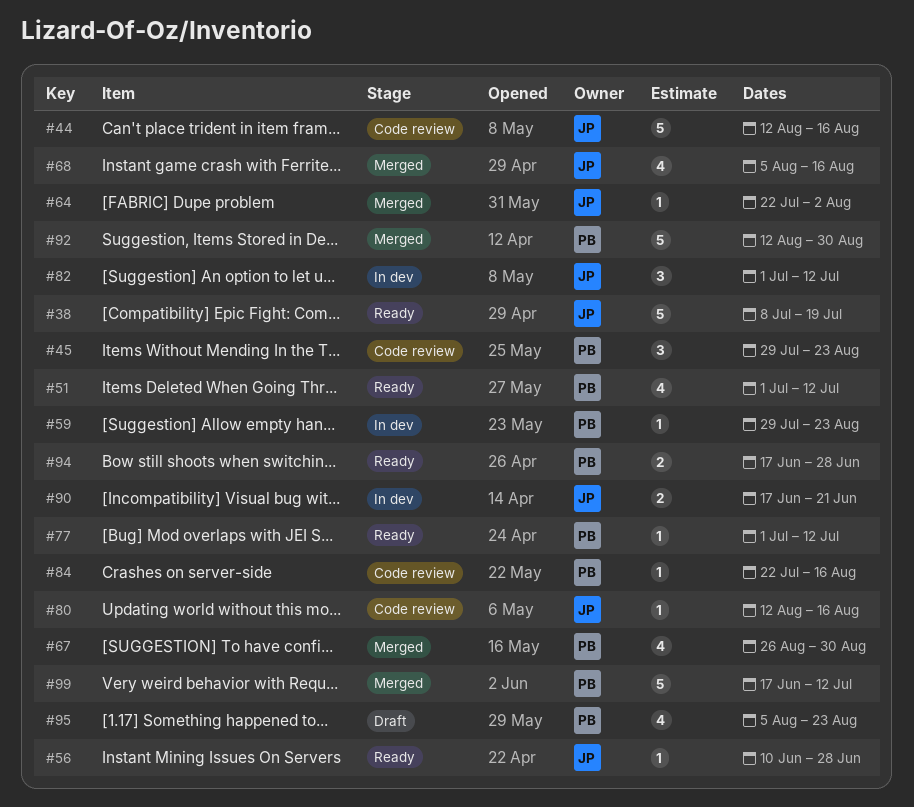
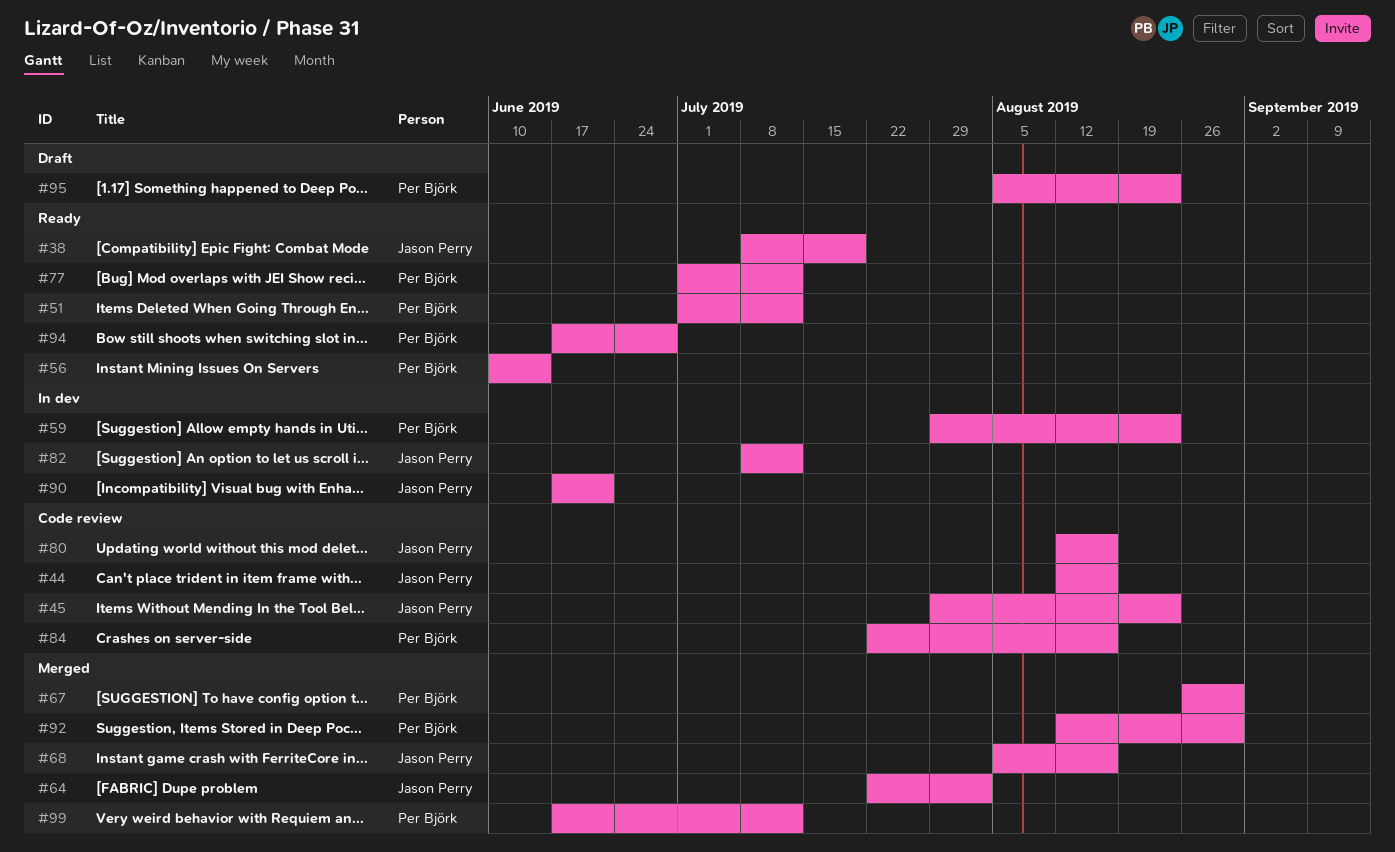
#45, owner: Per Björk -> Jason Perry
#56, owner: Jason Perry -> Per Björk
#56, due: Jun 28 -> Jun 14
#82, start: Jul 1 -> Jul 8

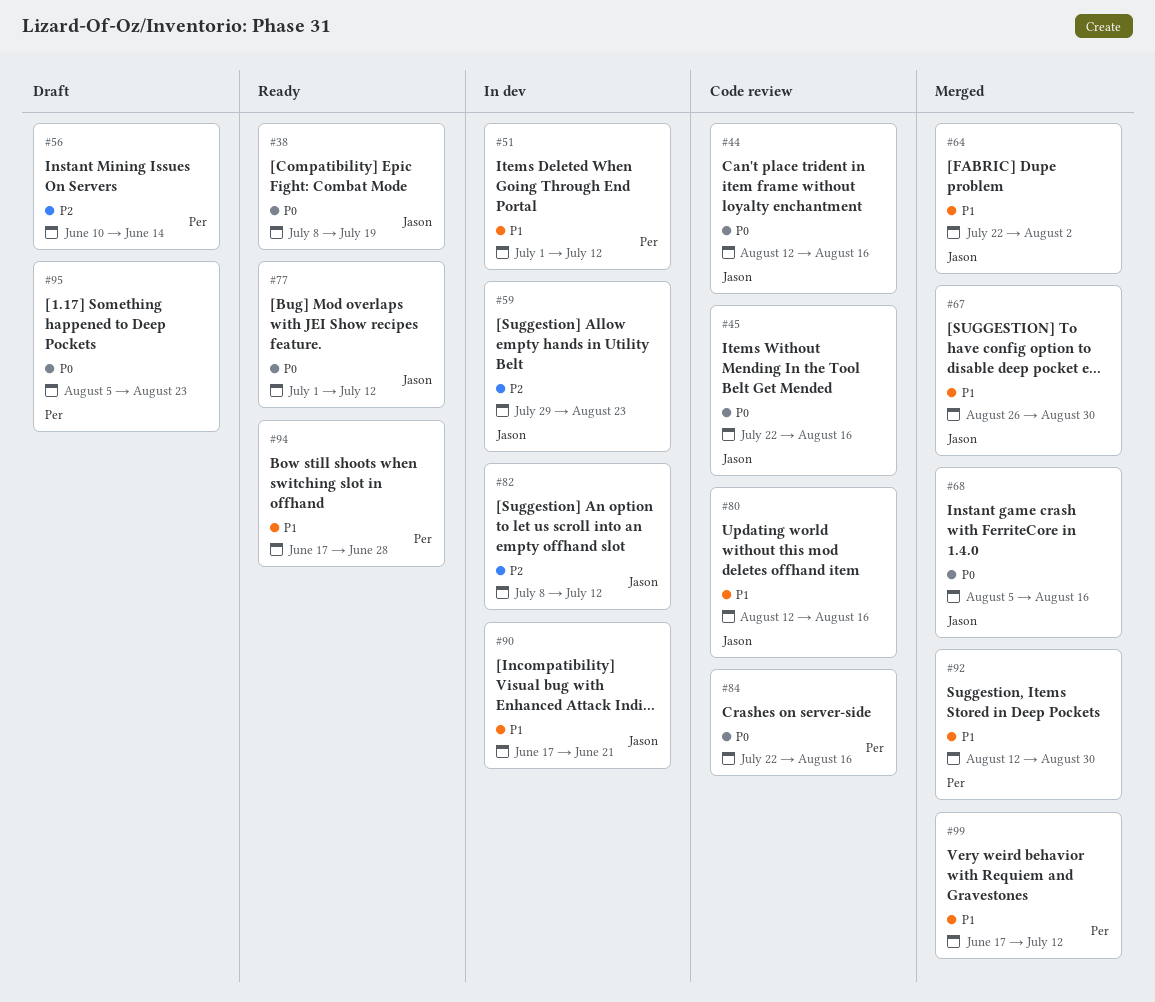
#45, start: Jul 29 -> Jul 22
#45, due: Aug 23 -> Aug 16
#51, status: Ready -> In dev
#56, status: Ready -> Draft
#59, owner: Per Björk -> Jason Perry
#67, owner: Per Björk -> Jason Perry
#77, owner: Per Björk -> Jason Perry

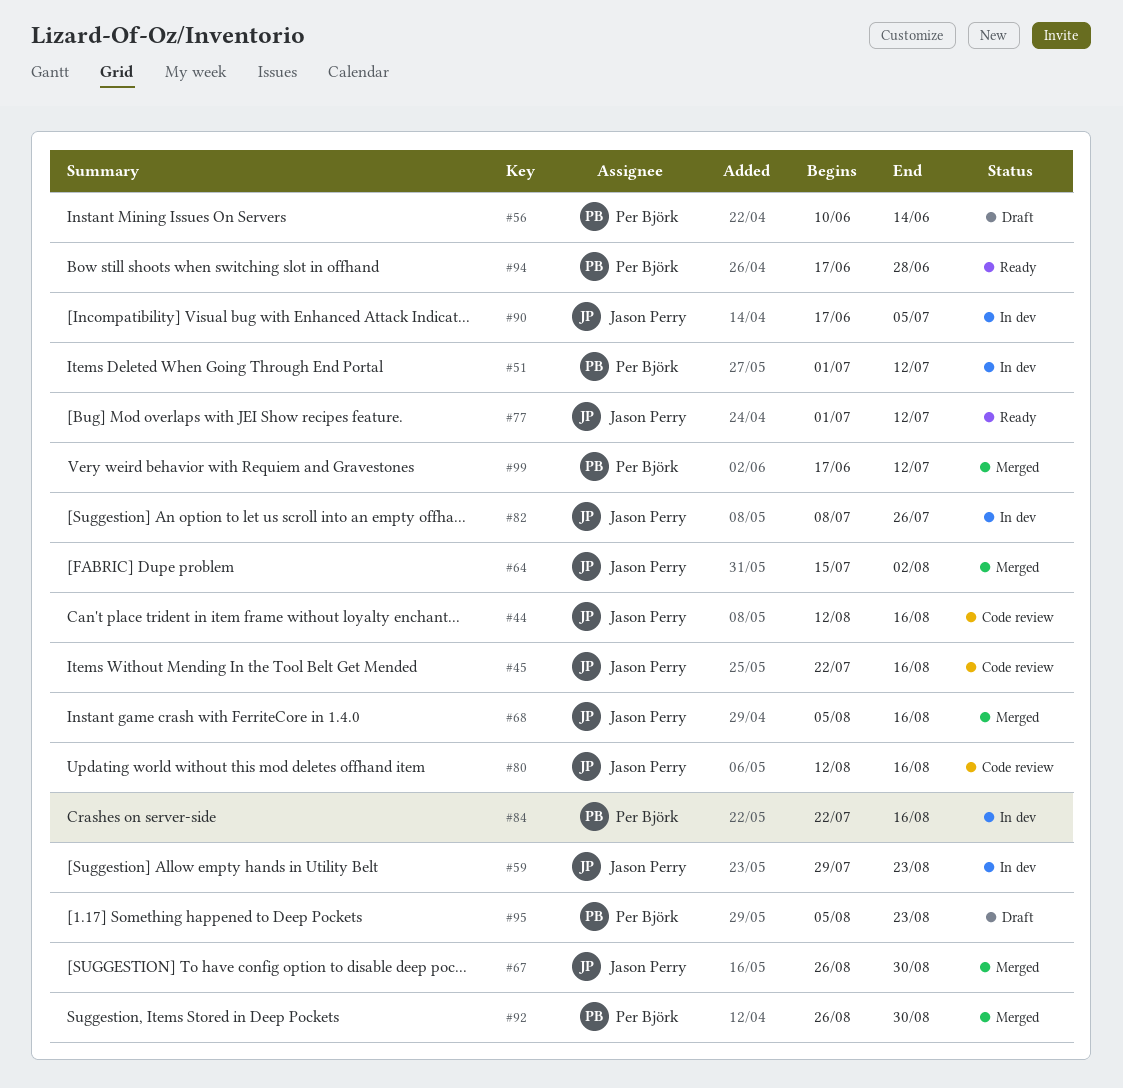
#38: present -> none
#64, start: Jul 22 -> Jul 15
#82, due: Jul 12 -> Jul 26
#84, status: Code review -> In dev
#90, due: Jun 21 -> Jul 5
#92, start: Aug 12 -> Aug 26

